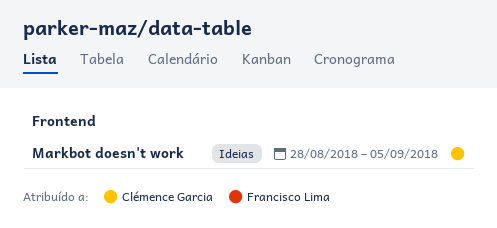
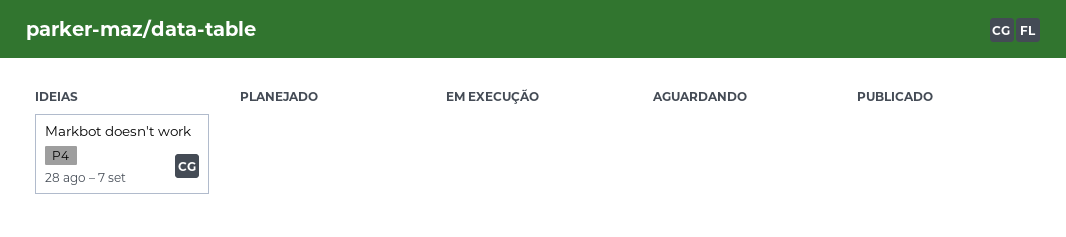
Markbot doesn't work, due: Sep 5 -> Sep 7

